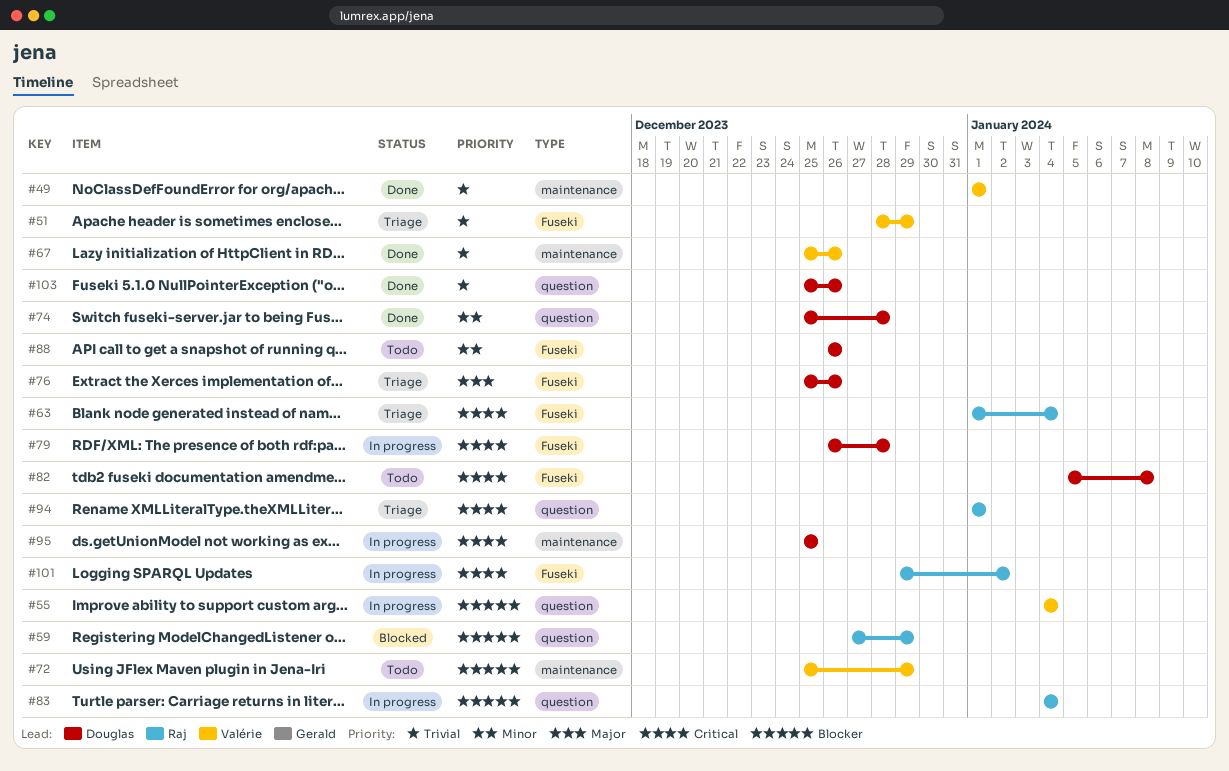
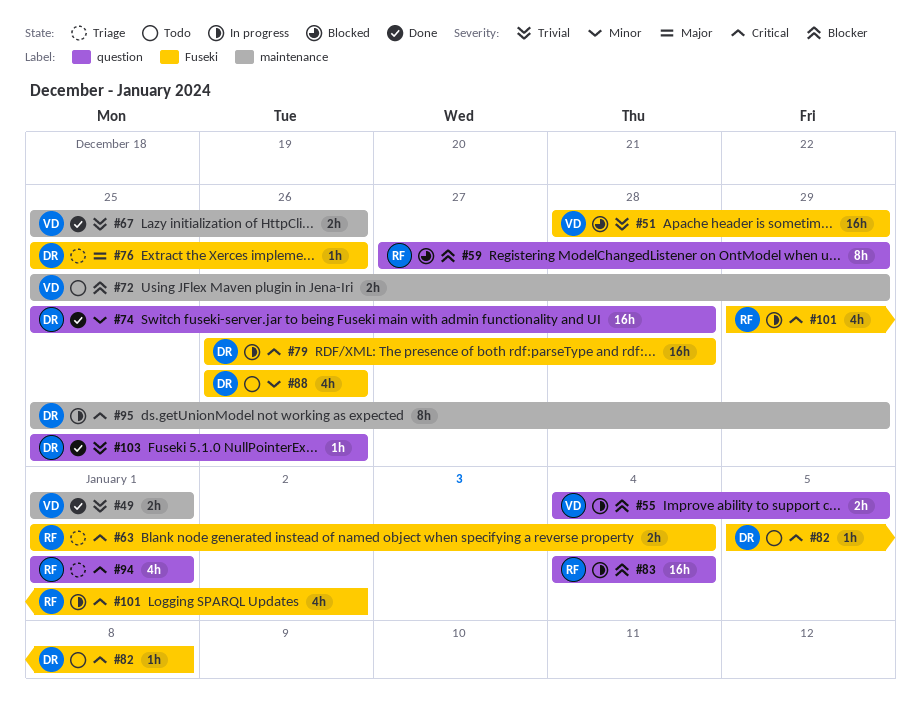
#51, status: Triage -> Blocked
#55, due: Jan 4 -> Jan 5
#95, due: Dec 25 -> Dec 29

